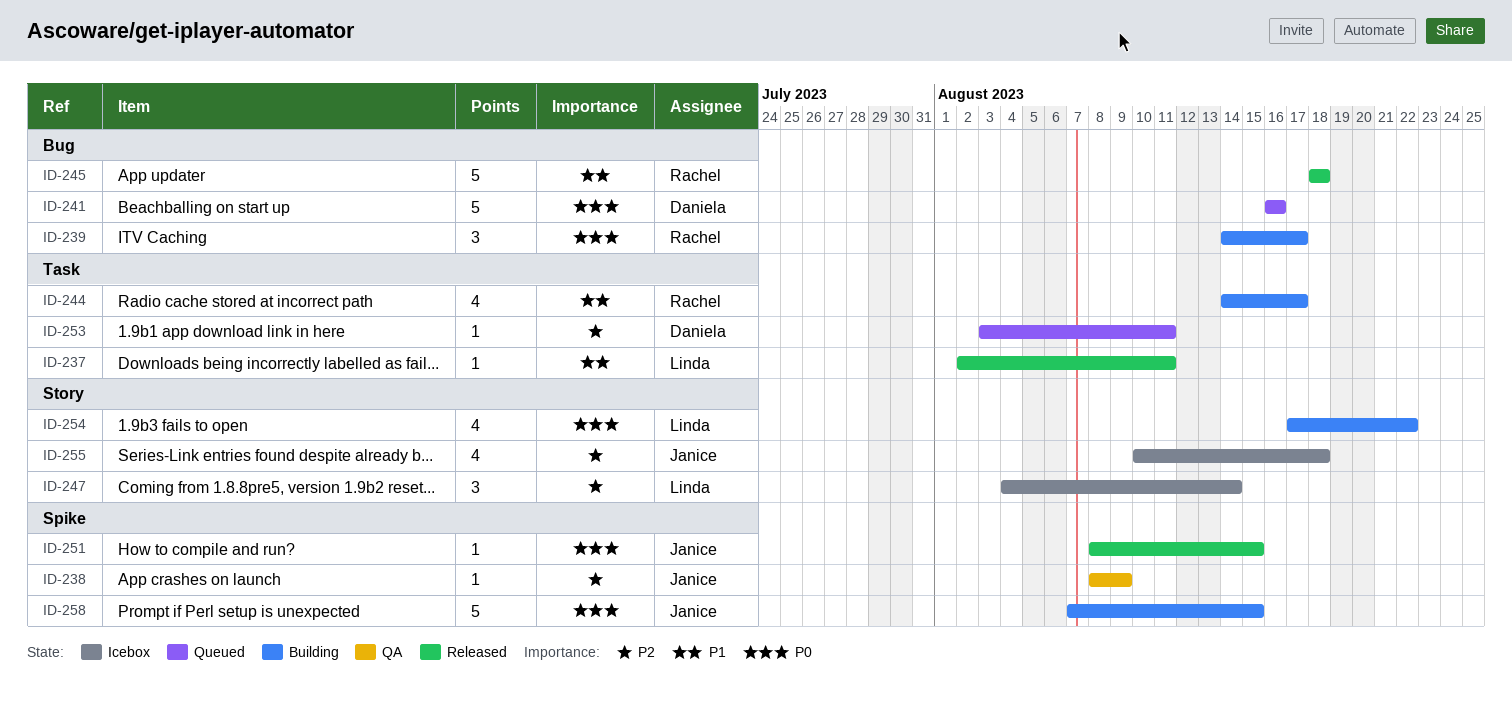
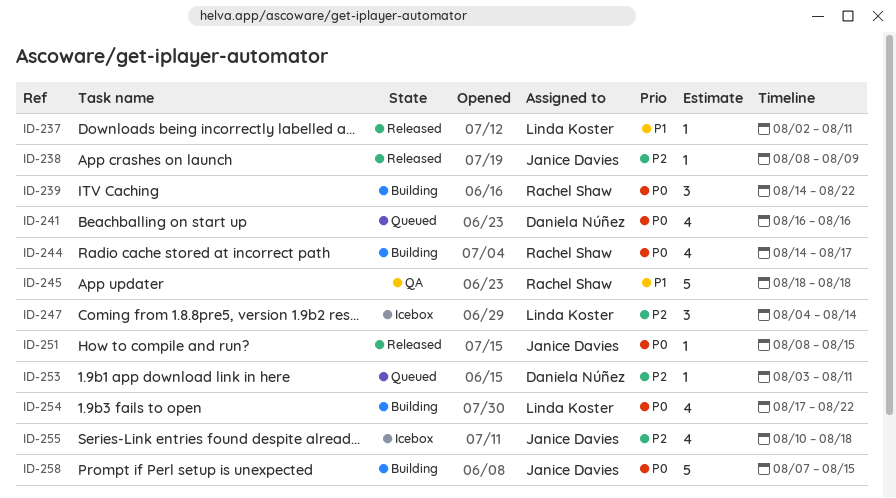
ID-238, status: QA -> Released
ID-239, due: Aug 17 -> Aug 22
ID-241, estimate: 5 -> 4
ID-244, priority: P1 -> P0
ID-245, status: Released -> QA

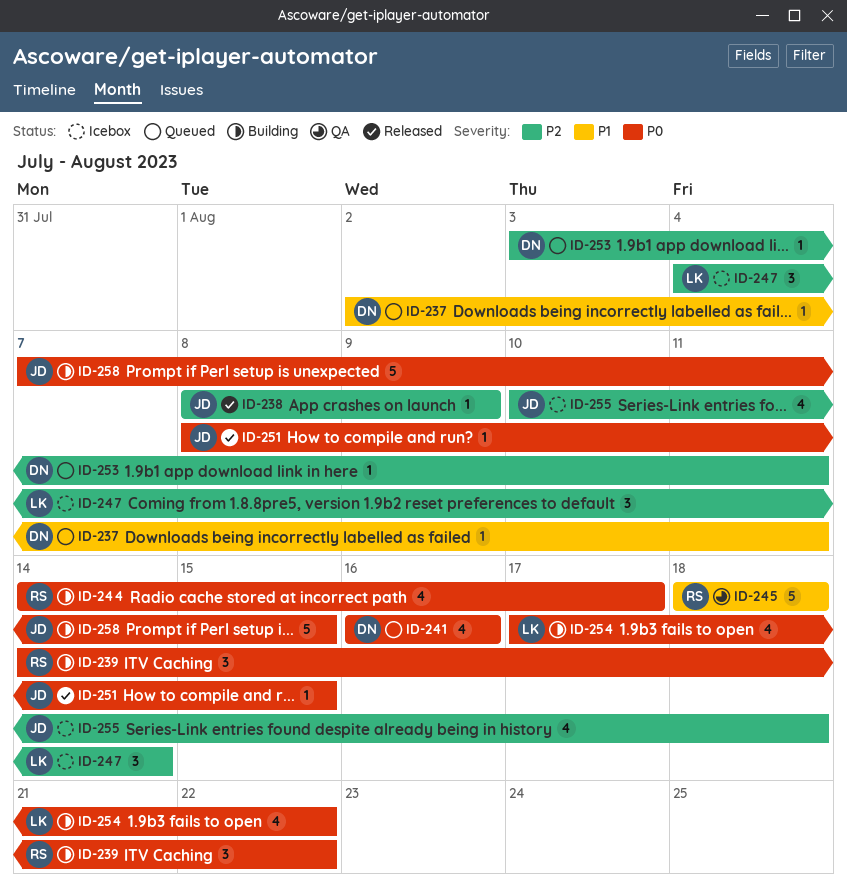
ID-237, status: Released -> Queued
ID-237, owner: Linda Koster -> Daniela Núñez

